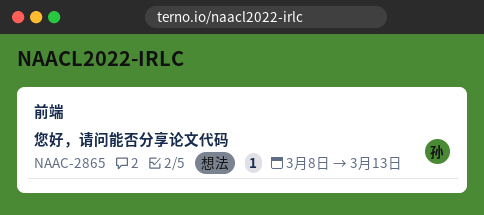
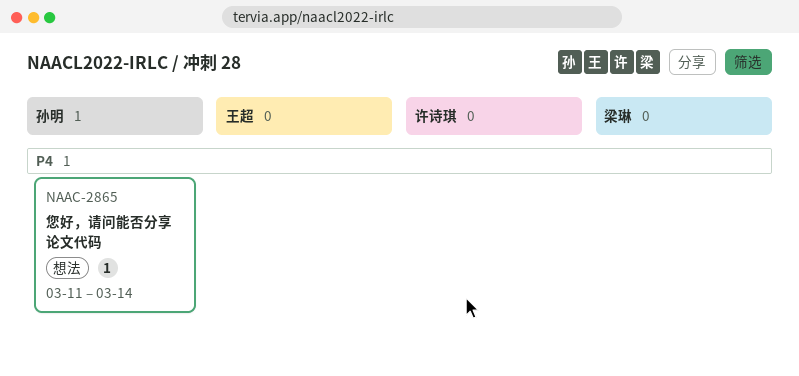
NAAC-2865, start: Mar 8 -> Mar 11
NAAC-2865, due: Mar 13 -> Mar 14

